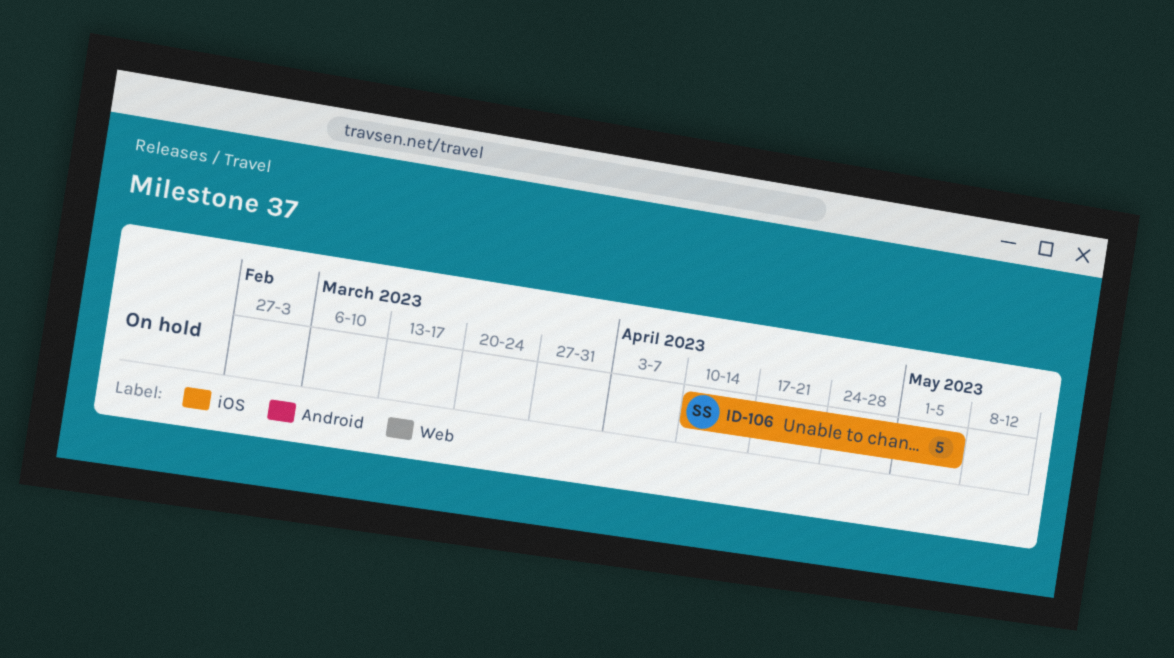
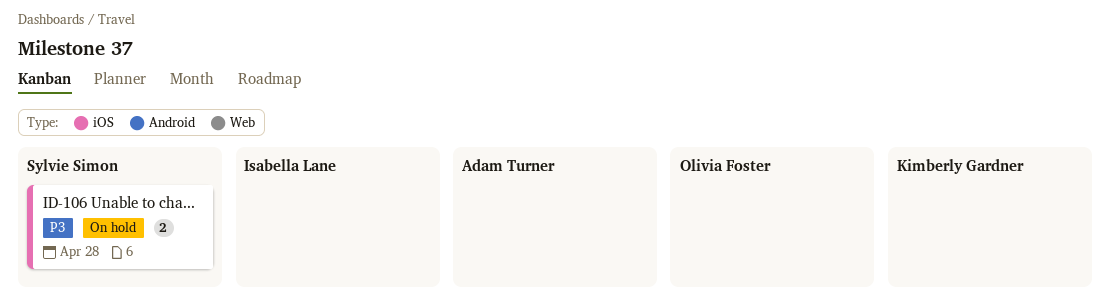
ID-106, estimate: 5 -> 2
ID-106, due: May 5 -> Apr 28

